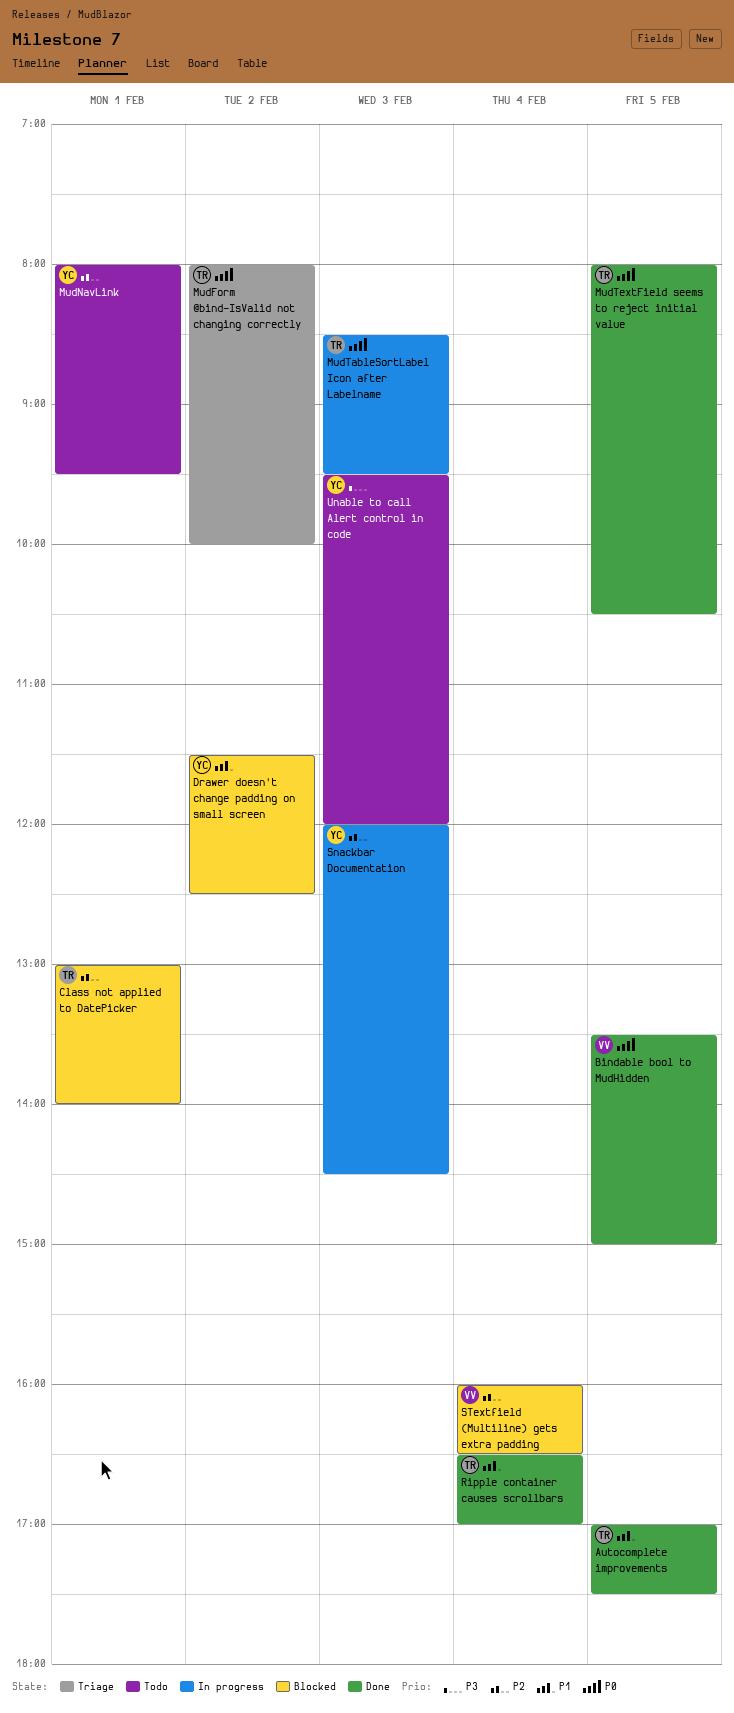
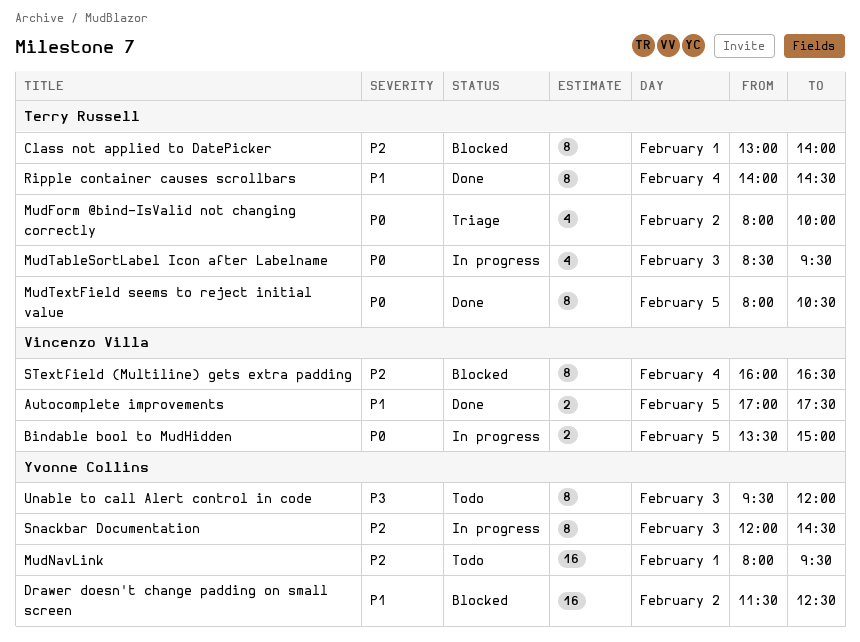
Autocomplete improvements, owner: Terry Russell -> Vincenzo Villa
Bindable bool to MudHidden, status: Done -> In progress
Ripple container causes scrollbars, begins: 16:30 -> 14:00
Ripple container causes scrollbars, ends: 17:00 -> 14:30

